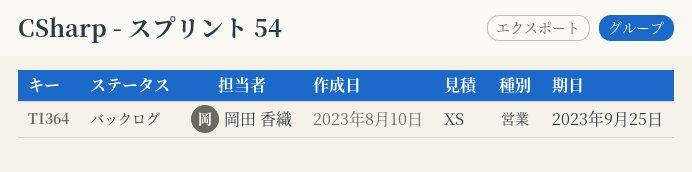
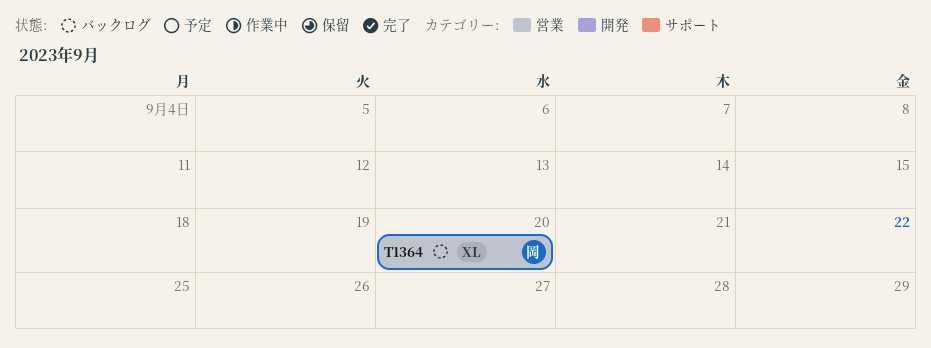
T1364, estimate: XS -> XL
T1364, due: Sep 25 -> Sep 20

